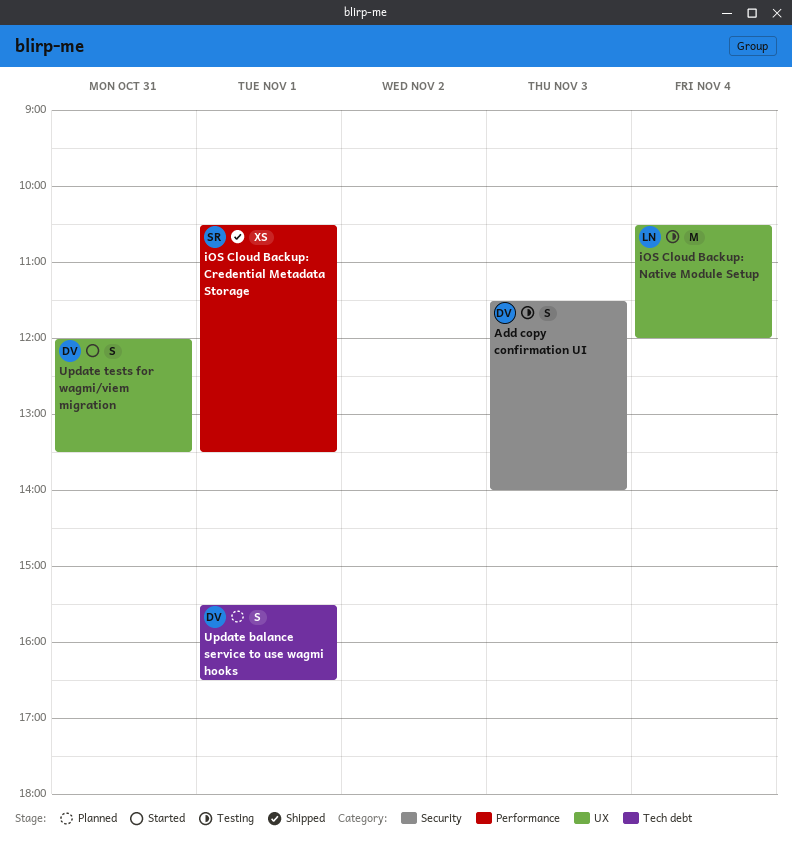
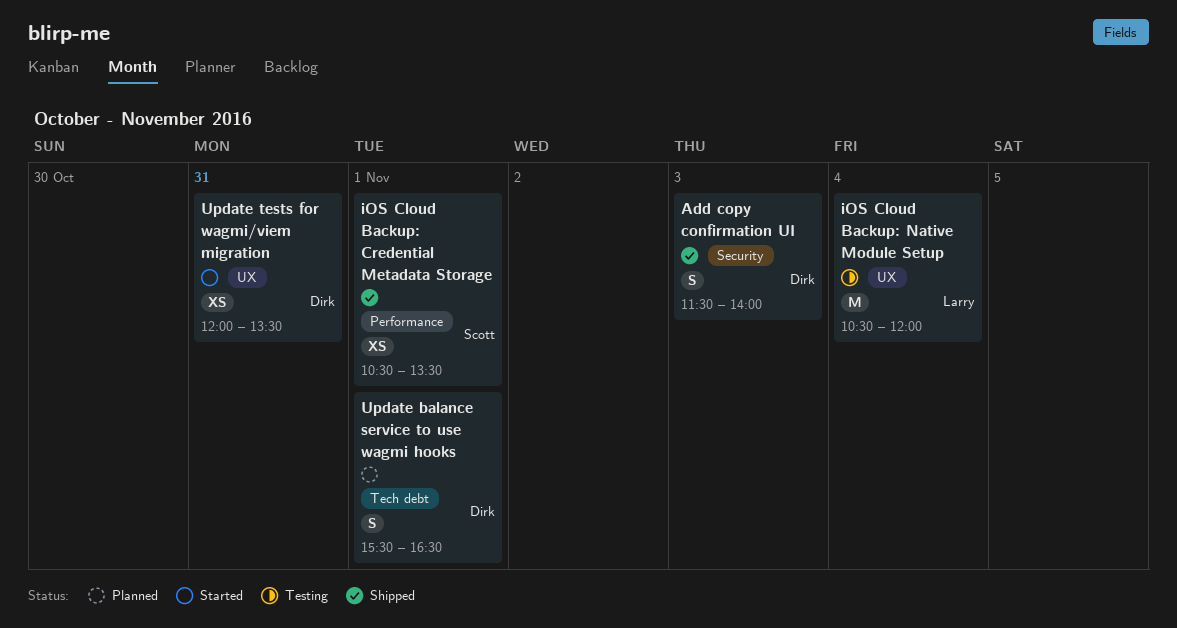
Add copy confirmation UI, status: Testing -> Shipped
Update tests for wagmi/viem migration, estimate: S -> XS

